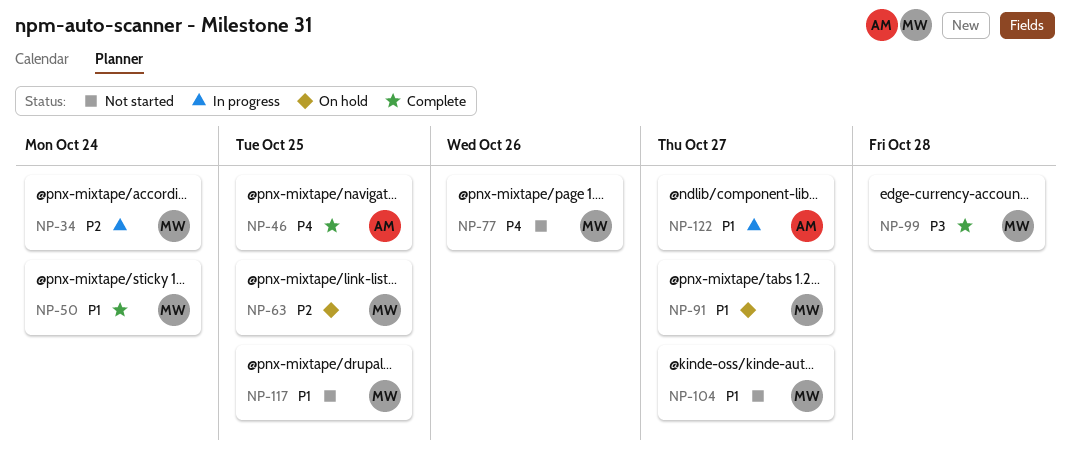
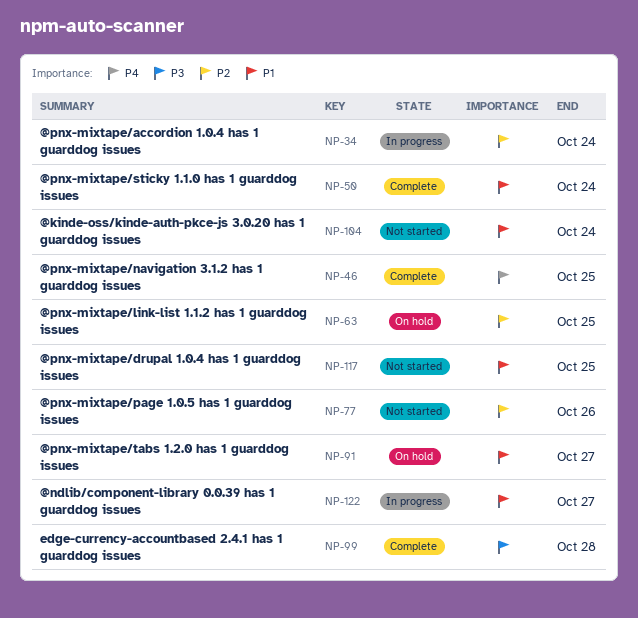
NP-77, priority: P4 -> P2
NP-104, due: Oct 27 -> Oct 24

